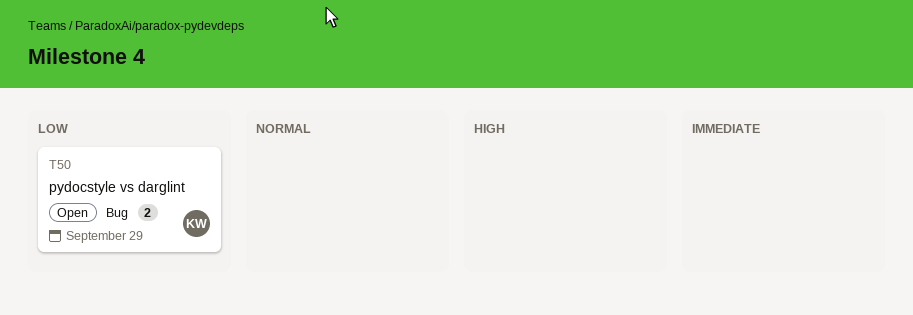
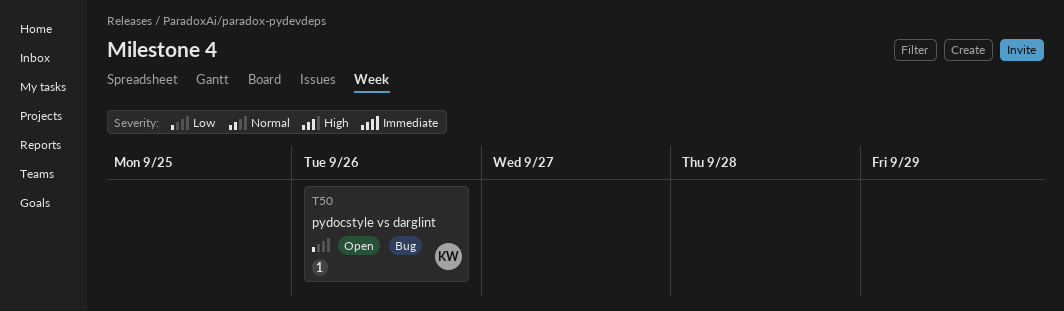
T50, estimate: 2 -> 1
T50, due: Sep 29 -> Sep 26

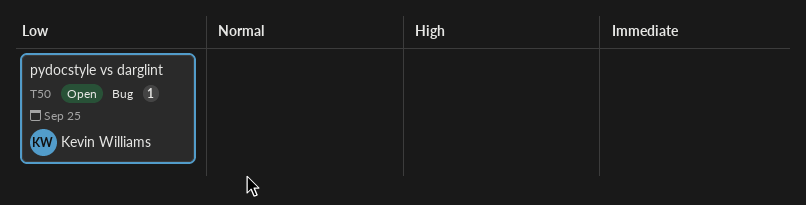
T50, due: Sep 26 -> Sep 25

